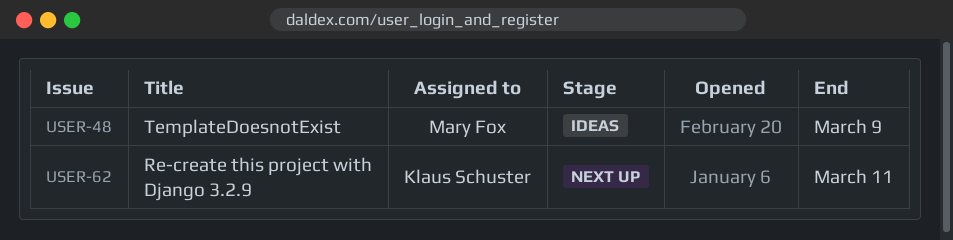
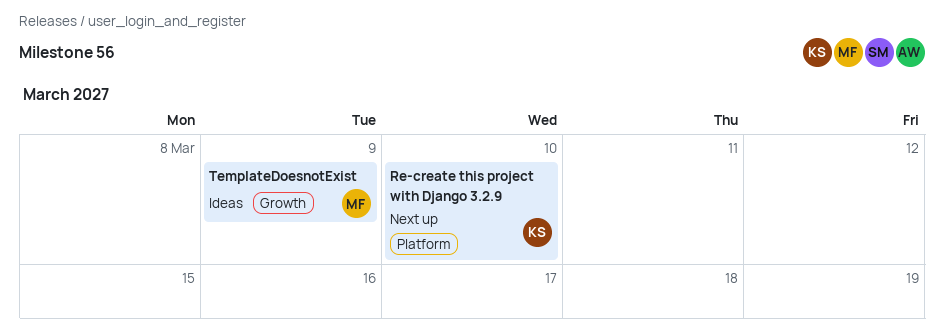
Re-create this project with Django 3.2.9, due: Mar 11 -> Mar 10

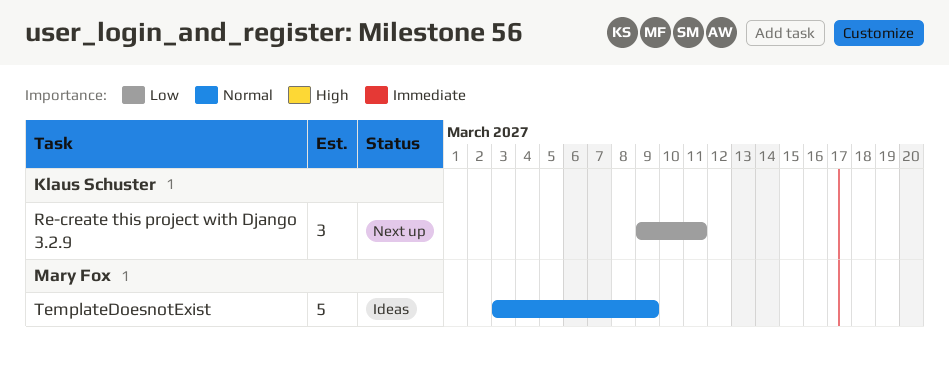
Re-create this project with Django 3.2.9, due: Mar 10 -> Mar 11

